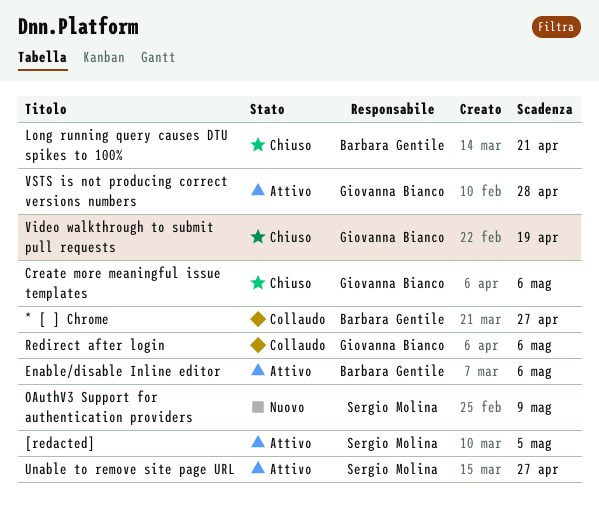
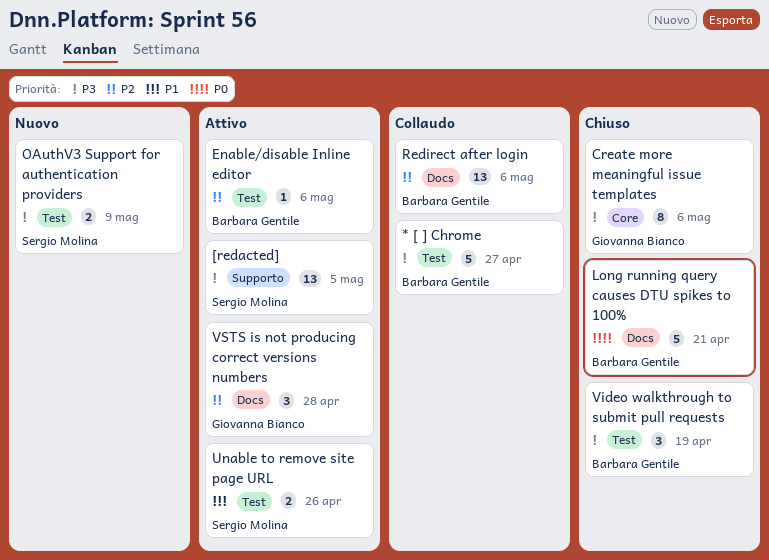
Redirect after login, owner: Giovanna Bianco -> Barbara Gentile
Unable to remove site page URL, due: Apr 27 -> Apr 26
Video walkthrough to submit pull requests, owner: Giovanna Bianco -> Barbara Gentile

